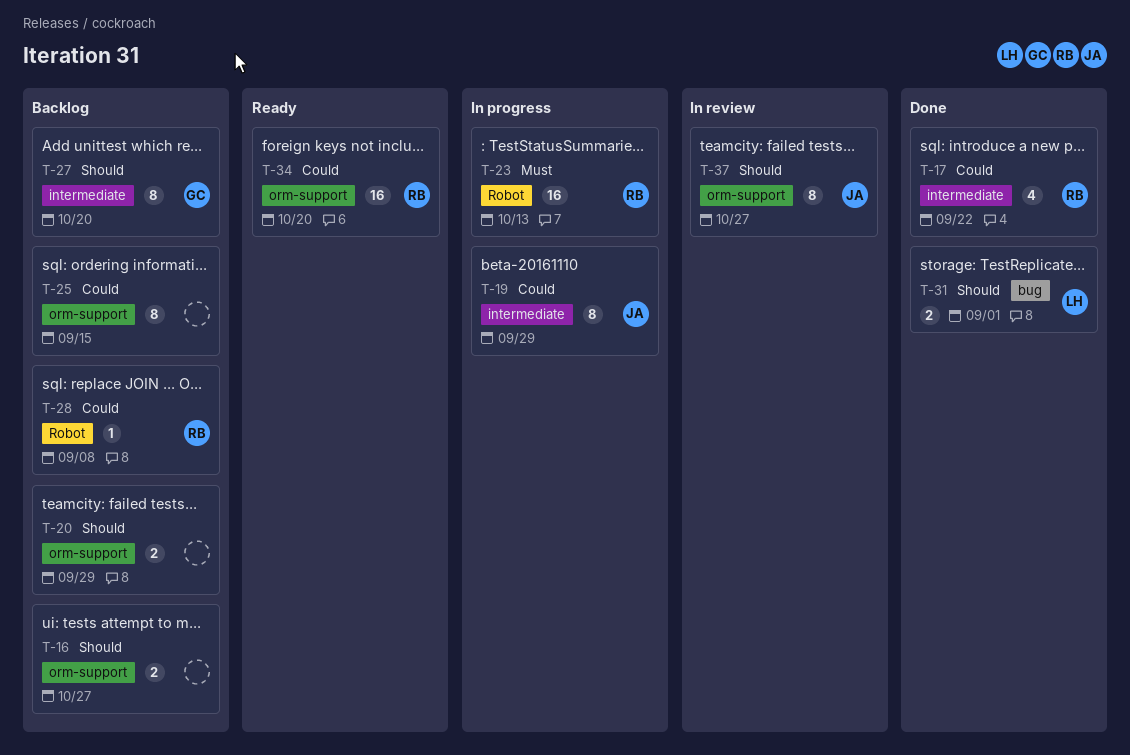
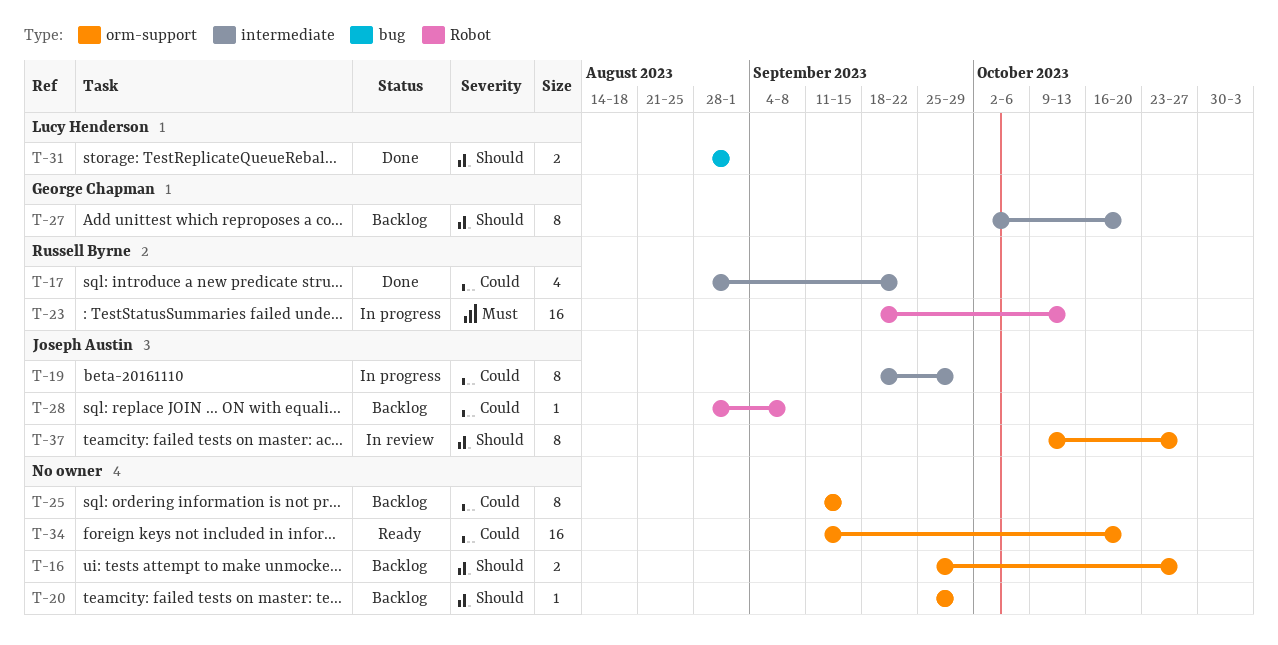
T-20, estimate: 2 -> 1
T-28, owner: Russell Byrne -> Joseph Austin
T-34, owner: Russell Byrne -> none

